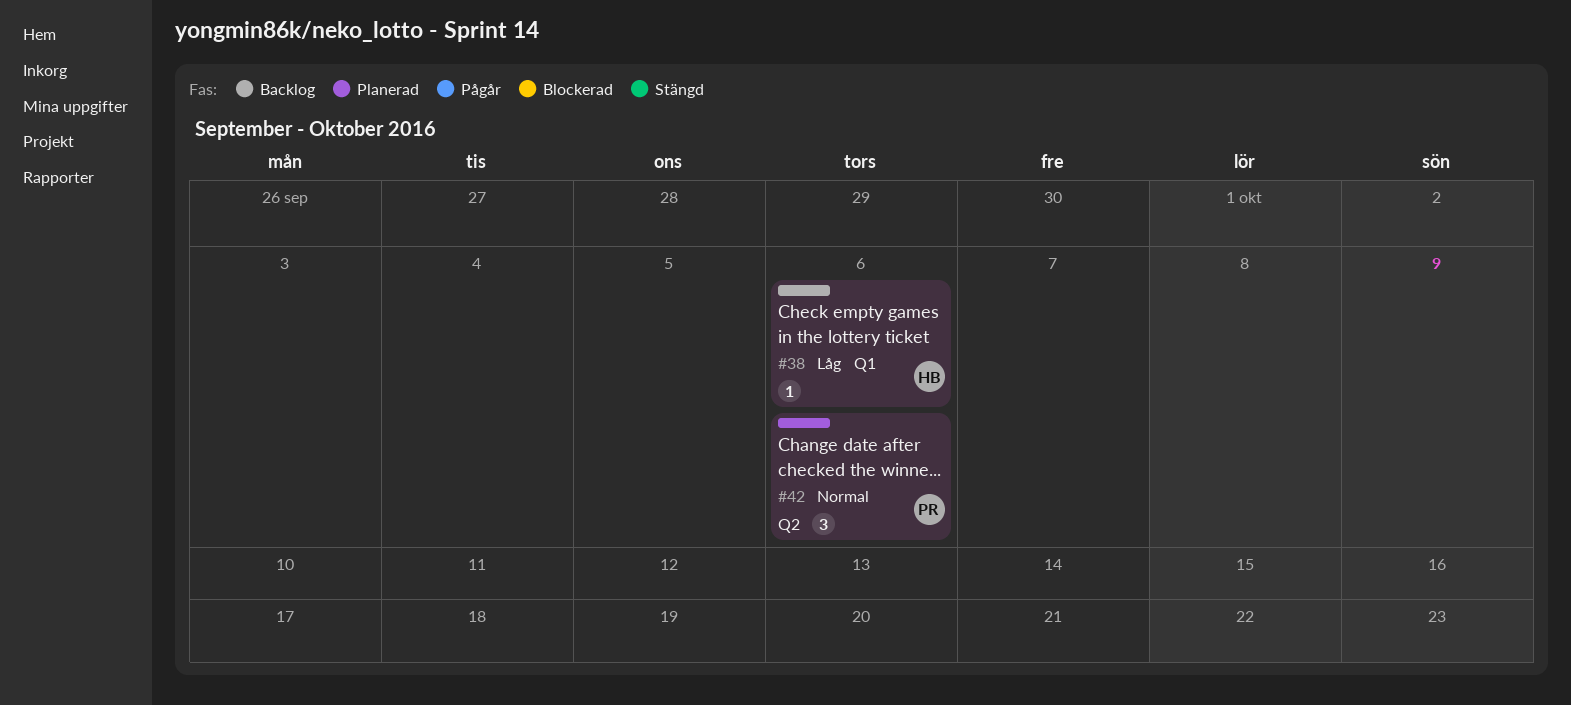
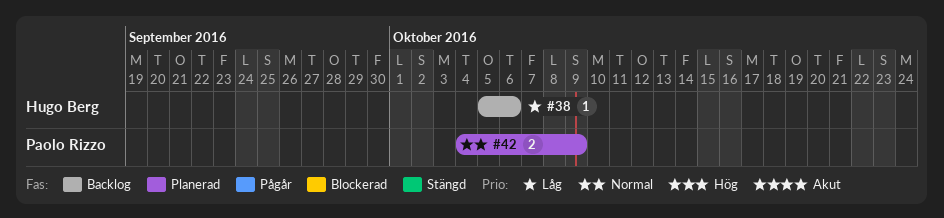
#42, estimate: 3 -> 2
#42, due: Oct 6 -> Oct 9

